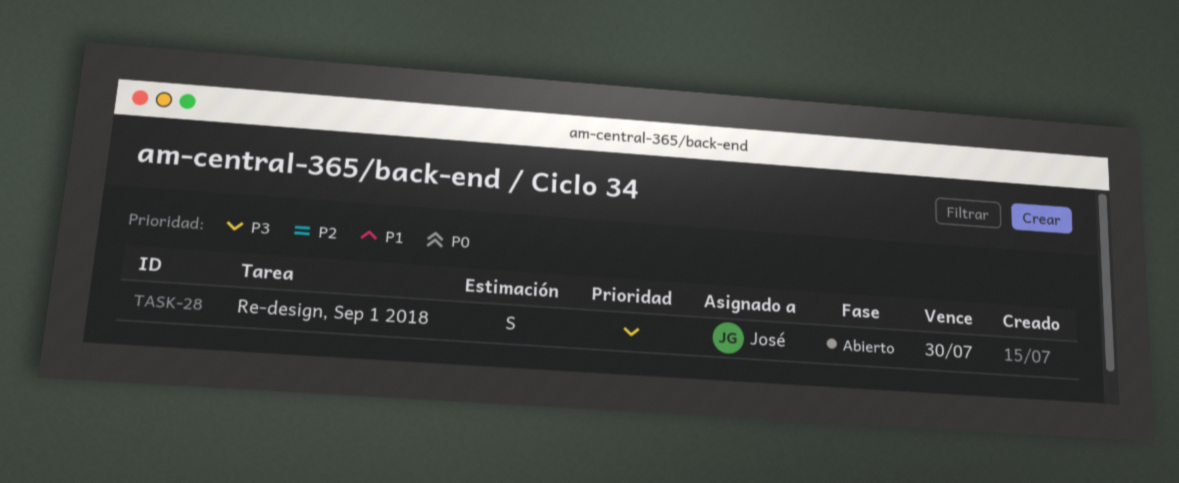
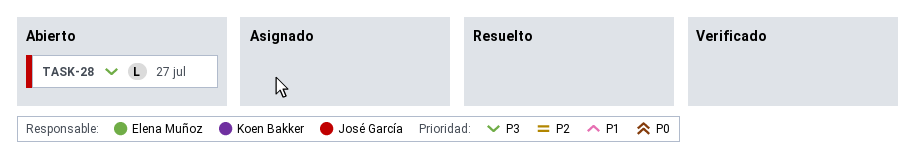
TASK-28, estimate: S -> L
TASK-28, due: Jul 30 -> Jul 27

